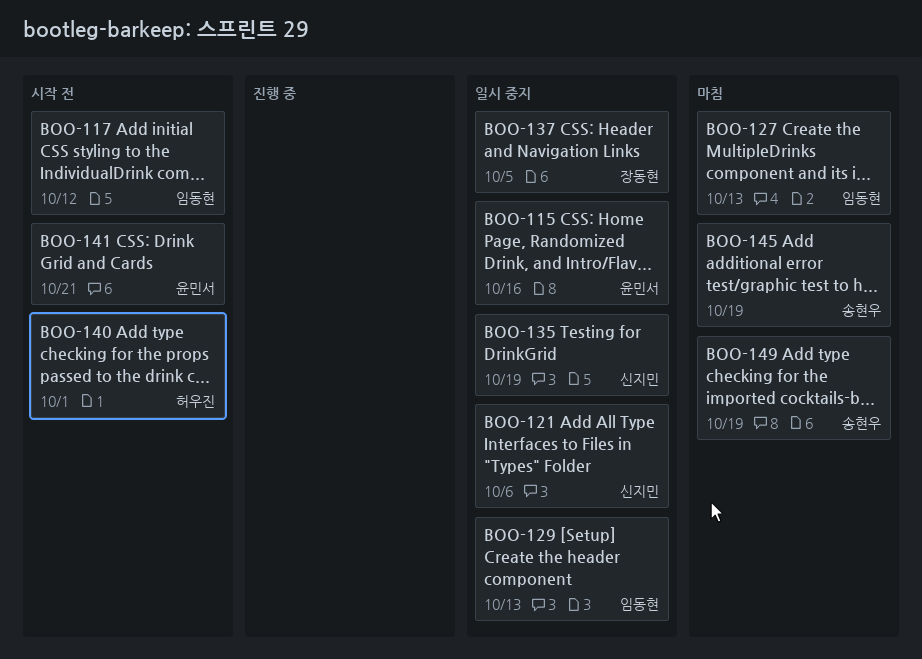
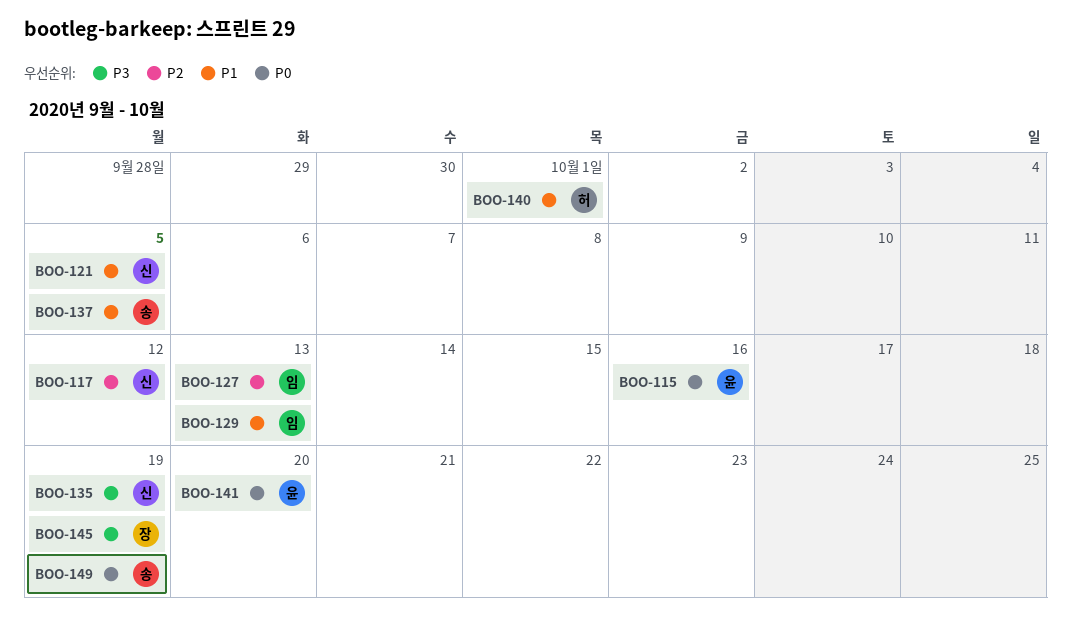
BOO-117, owner: 임동현 -> 신지민
BOO-121, due: Oct 6 -> Oct 5
BOO-137, owner: 장동현 -> 송현우
BOO-141, due: Oct 21 -> Oct 20
BOO-145, owner: 송현우 -> 장동현

